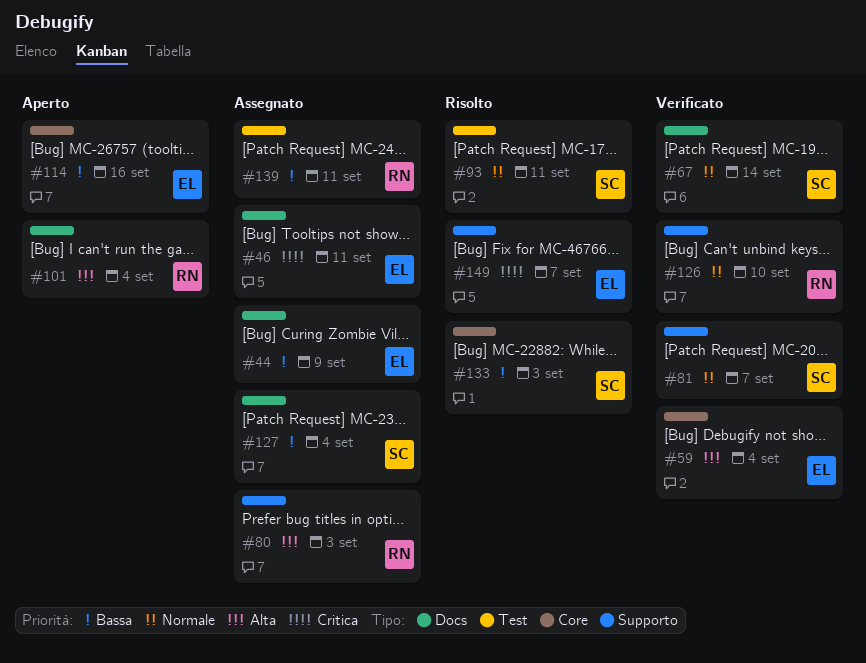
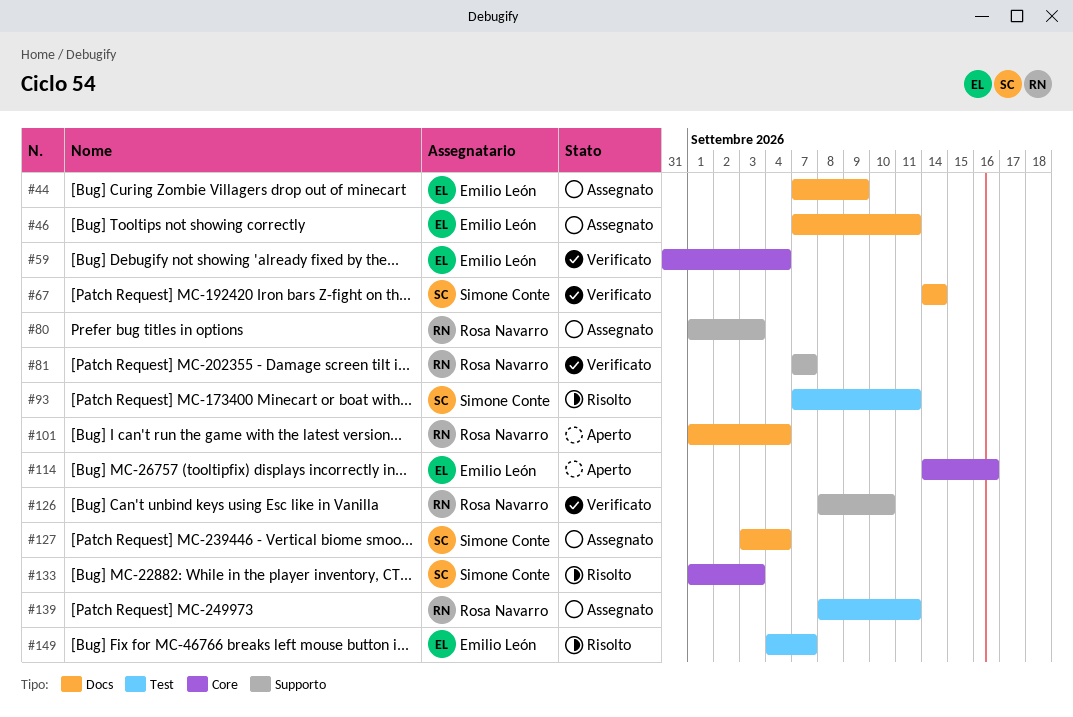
#81, owner: Simone Conte -> Rosa Navarro
#149, label: Supporto -> Test

